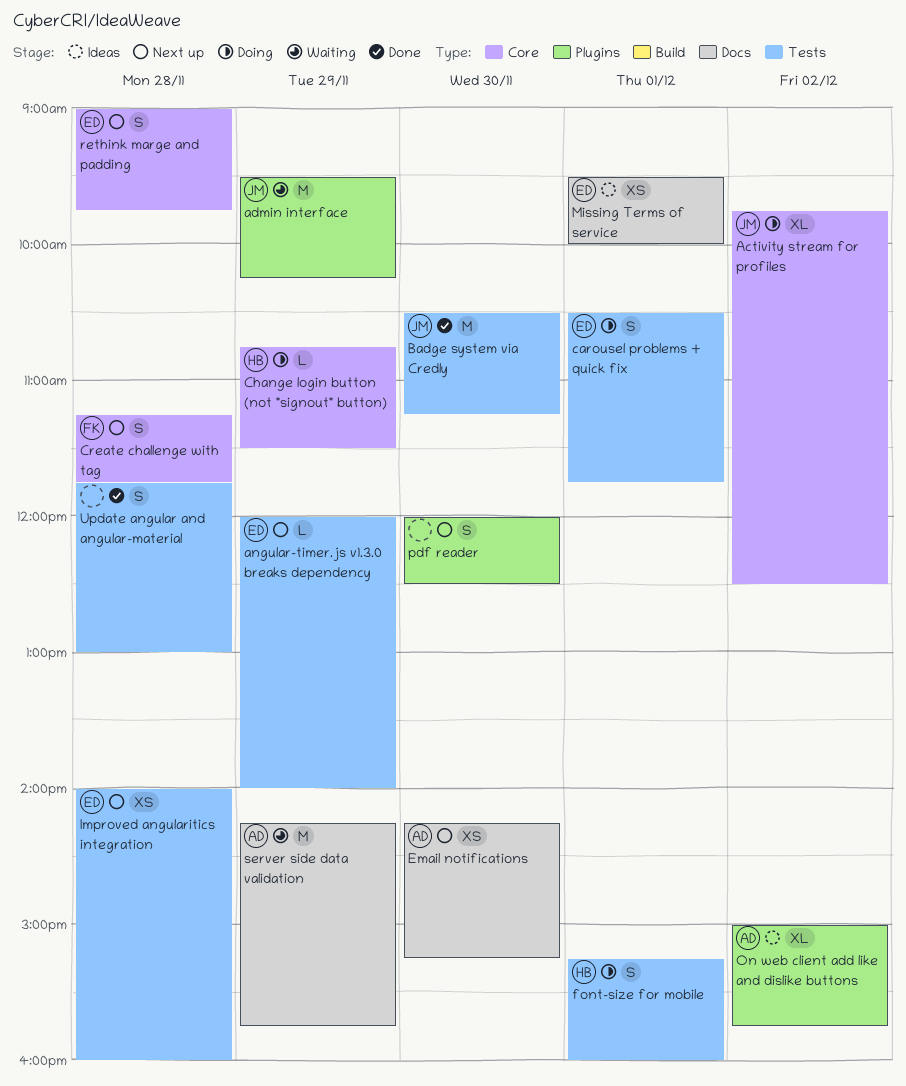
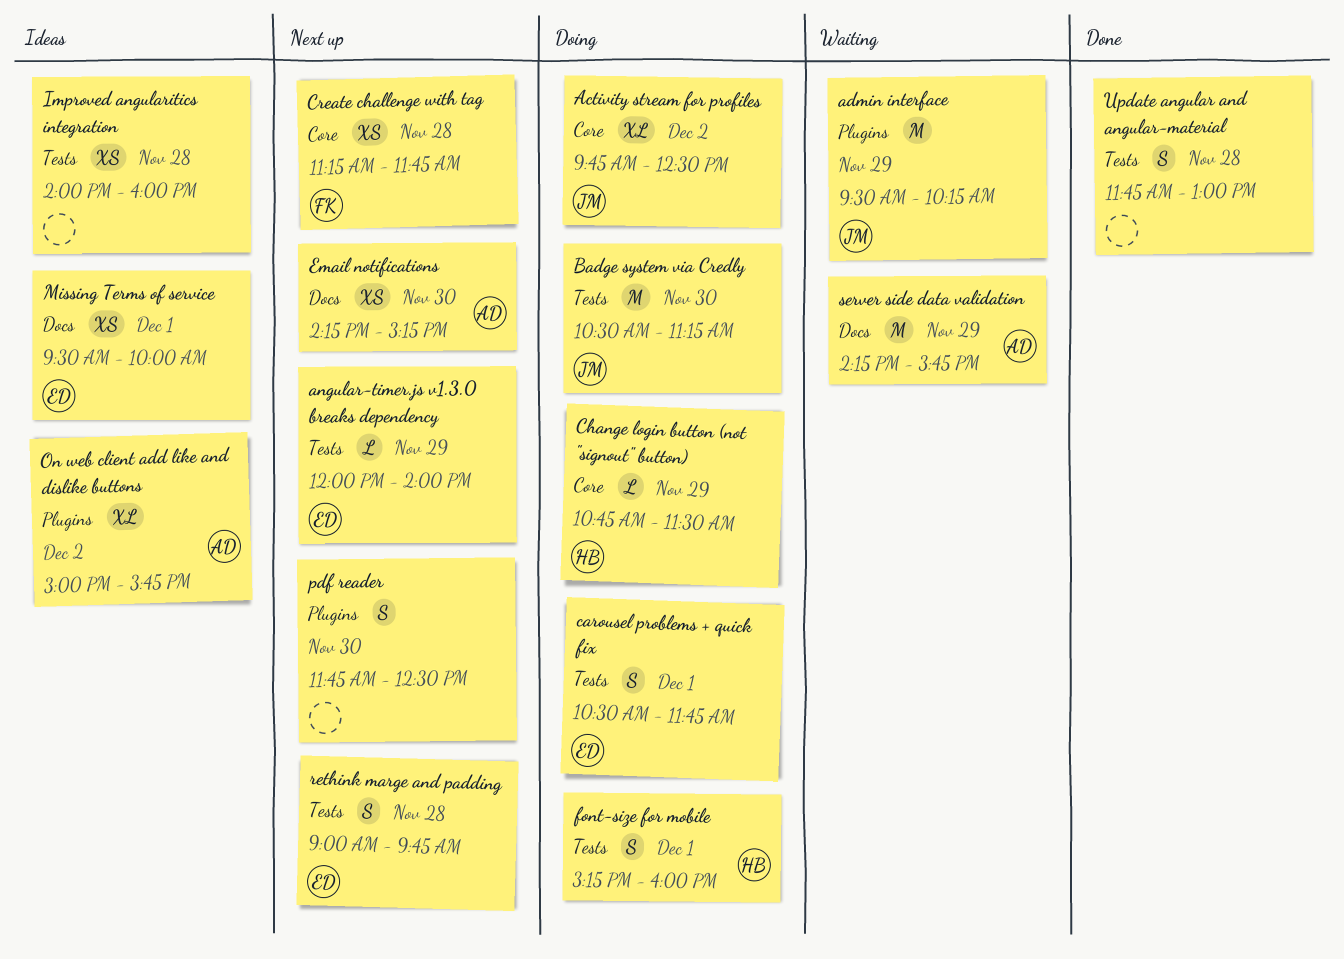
Badge system via Credly, status: Done -> Doing
Create challenge with tag, estimate: S -> XS
Improved angularitics integration, status: Next up -> Ideas
Improved angularitics integration, owner: ED -> none
pdf reader, begins: 12:00 -> 11:45
rethink marge and padding, label: Core -> Tests

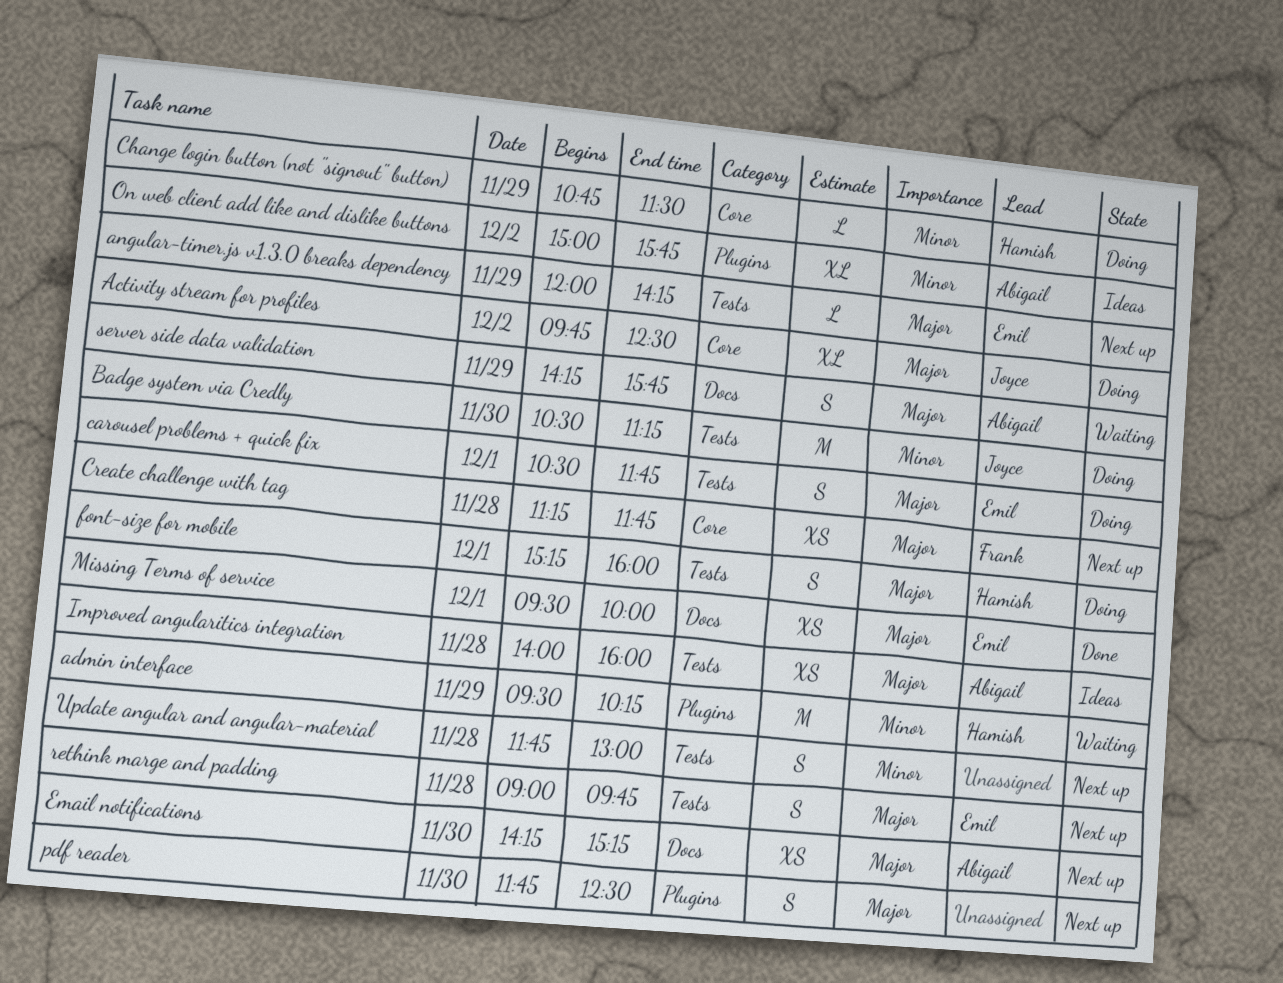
admin interface, owner: Joyce -> Hamish
angular-timer.js v1.3.0 breaks dependency, ends: 14:00 -> 14:15
Improved angularitics integration, owner: none -> Abigail
Missing Terms of service, status: Ideas -> Done
server side data validation, estimate: M -> S
Update angular and angular-material, status: Done -> Next up

